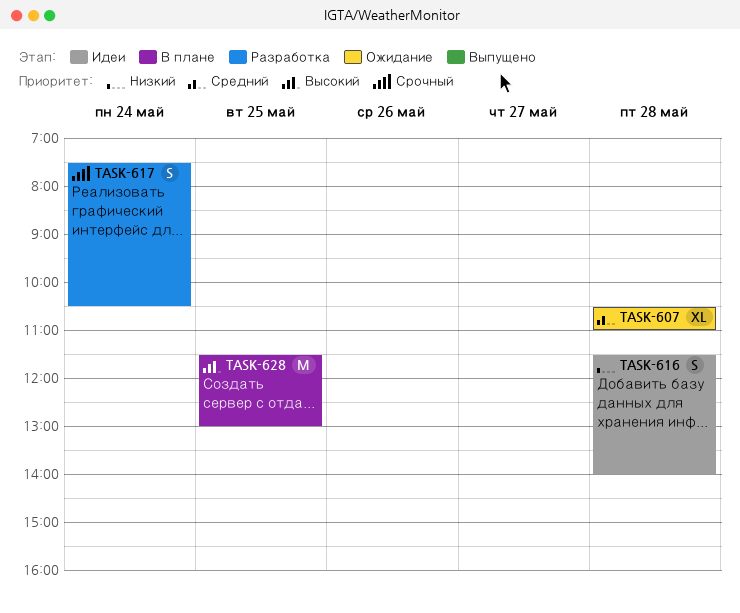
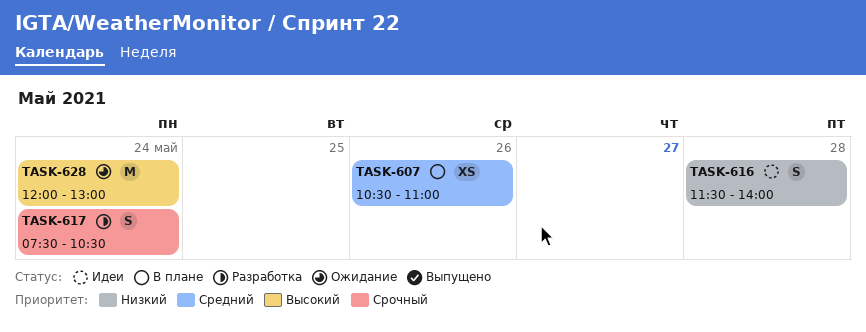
TASK-607, status: Ожидание -> В плане
TASK-607, estimate: XL -> XS
TASK-607, day: May 28 -> May 26
TASK-628, status: В плане -> Ожидание
TASK-628, day: May 25 -> May 24
TASK-628, begins: 11:30 -> 12:00

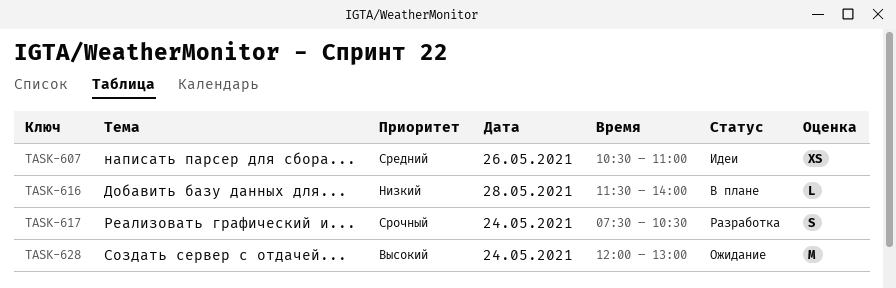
TASK-607, status: В плане -> Идеи
TASK-616, status: Идеи -> В плане
TASK-616, estimate: S -> L

